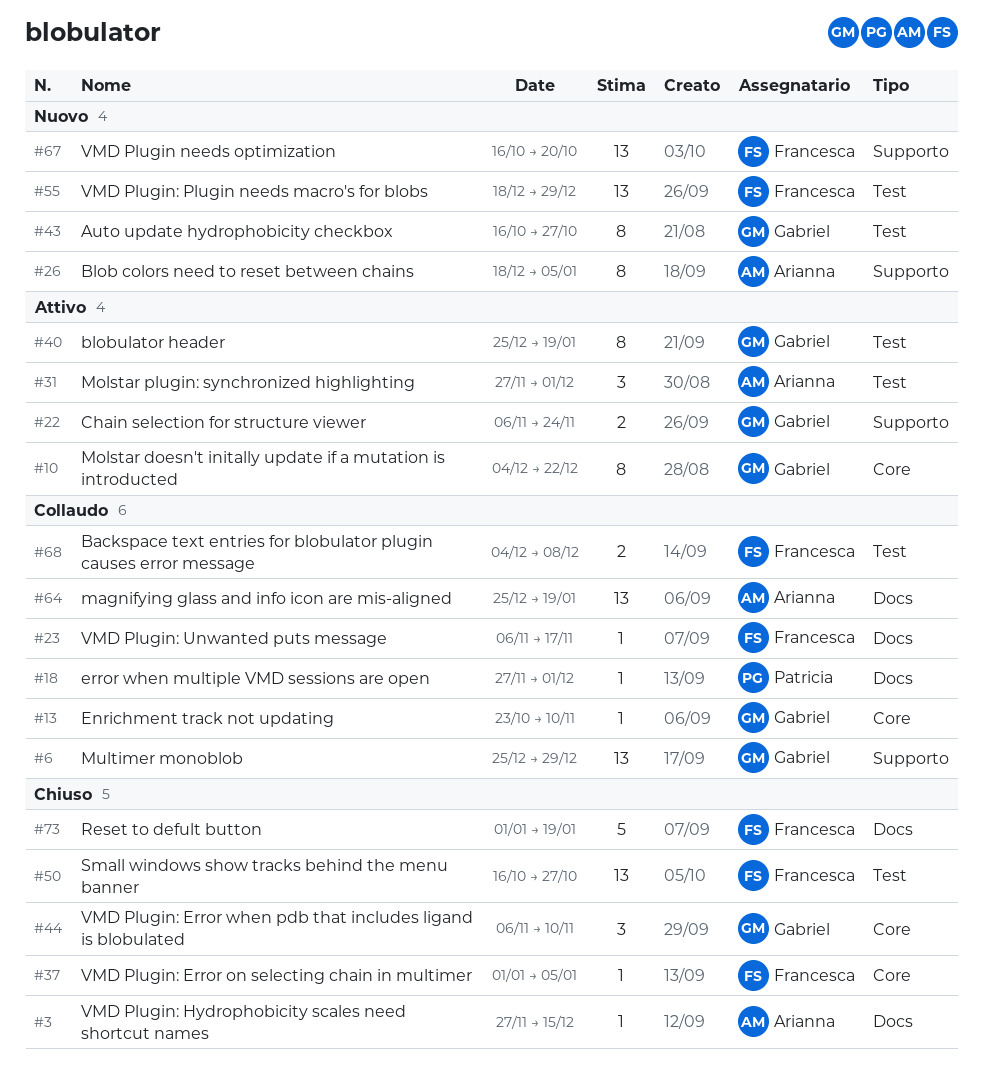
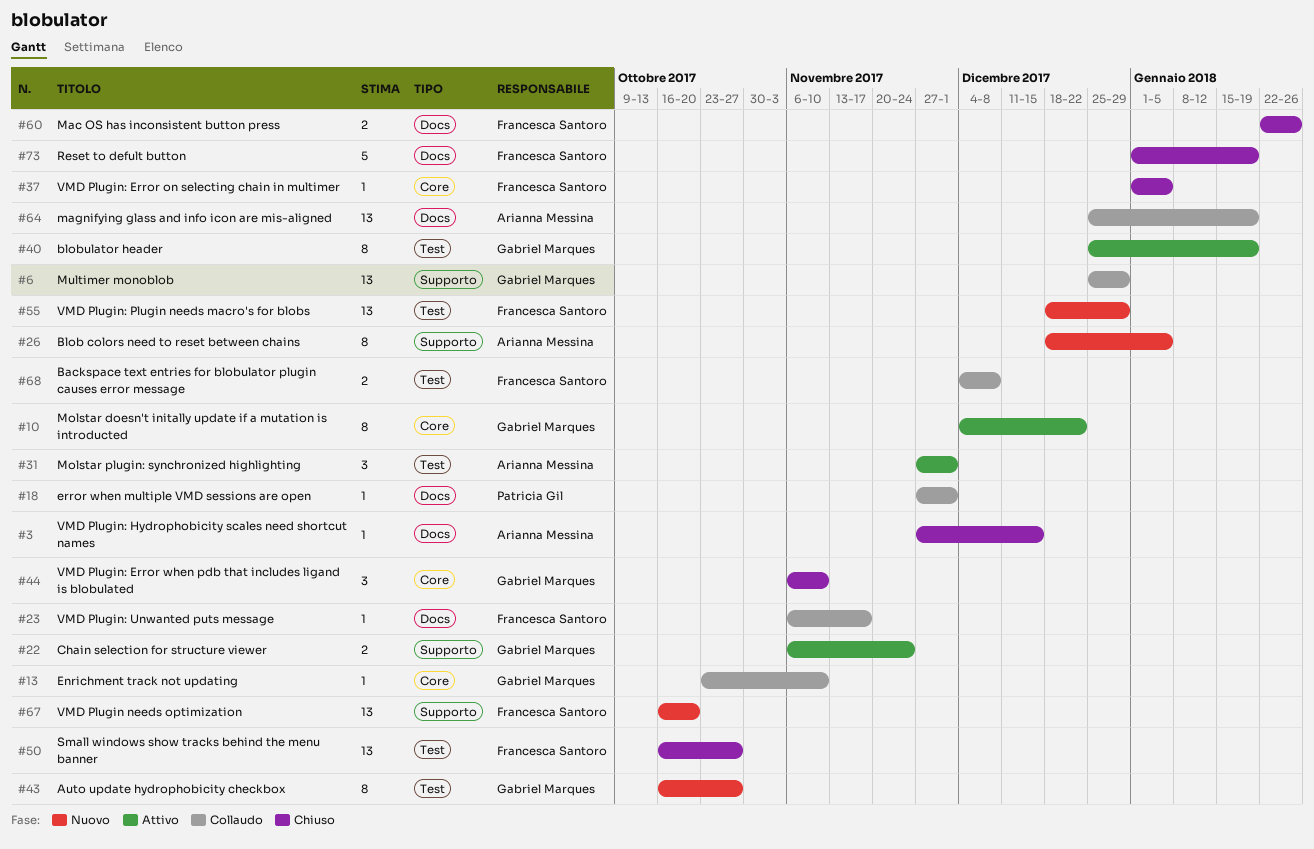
#60: none -> present

